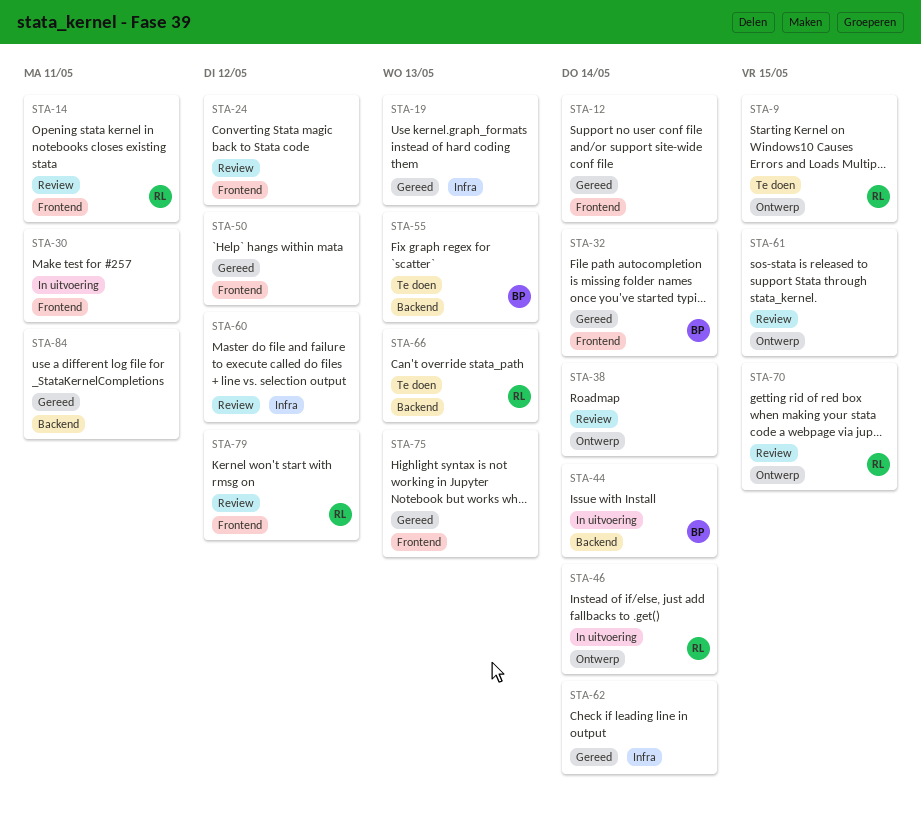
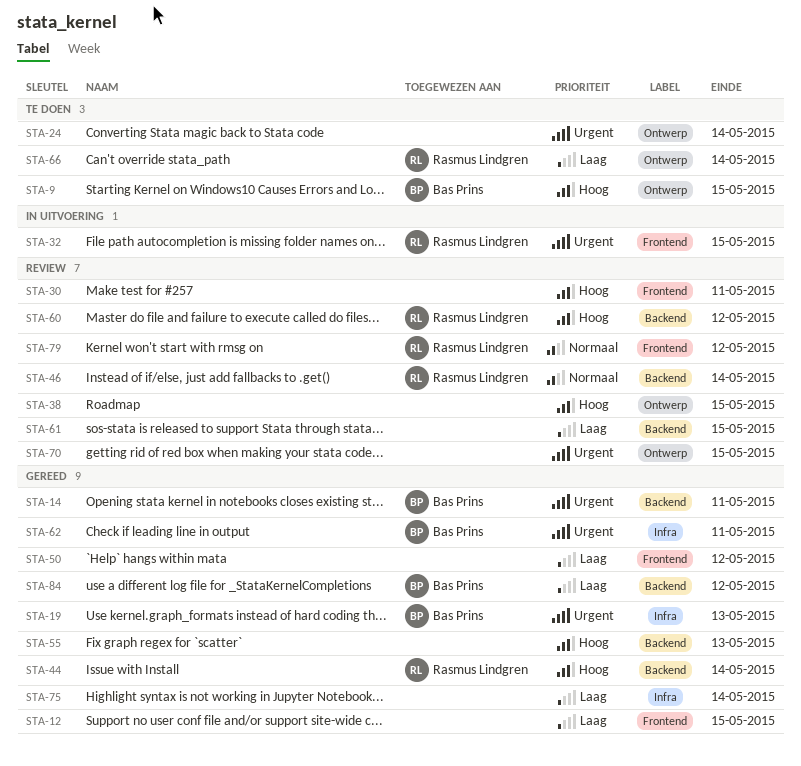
STA-9, owner: Rasmus Lindgren -> Bas Prins
STA-12, due: May 14 -> May 15
STA-14, status: Review -> Gereed
STA-14, owner: Rasmus Lindgren -> Bas Prins
STA-14, label: Frontend -> Backend
STA-19, owner: none -> Bas Prins
STA-24, status: Review -> Te doen
STA-24, label: Frontend -> Ontwerp
STA-24, due: May 12 -> May 14
STA-30, status: In uitvoering -> Review
STA-32, status: Gereed -> In uitvoering
STA-32, owner: Bas Prins -> Rasmus Lindgren
STA-32, due: May 14 -> May 15
STA-38, due: May 14 -> May 15
STA-44, status: In uitvoering -> Gereed
STA-44, owner: Bas Prins -> Rasmus Lindgren
STA-46, status: In uitvoering -> Review
STA-46, label: Ontwerp -> Backend
STA-55, status: Te doen -> Gereed
STA-55, owner: Bas Prins -> none
STA-60, owner: none -> Rasmus Lindgren
STA-60, label: Infra -> Backend
STA-61, label: Ontwerp -> Backend
STA-62, owner: none -> Bas Prins
STA-62, due: May 14 -> May 11
STA-66, label: Backend -> Ontwerp
STA-66, due: May 13 -> May 14
STA-70, owner: Rasmus Lindgren -> none
STA-75, label: Frontend -> Infra
STA-75, due: May 13 -> May 14
STA-84, owner: none -> Bas Prins
STA-84, due: May 11 -> May 12

